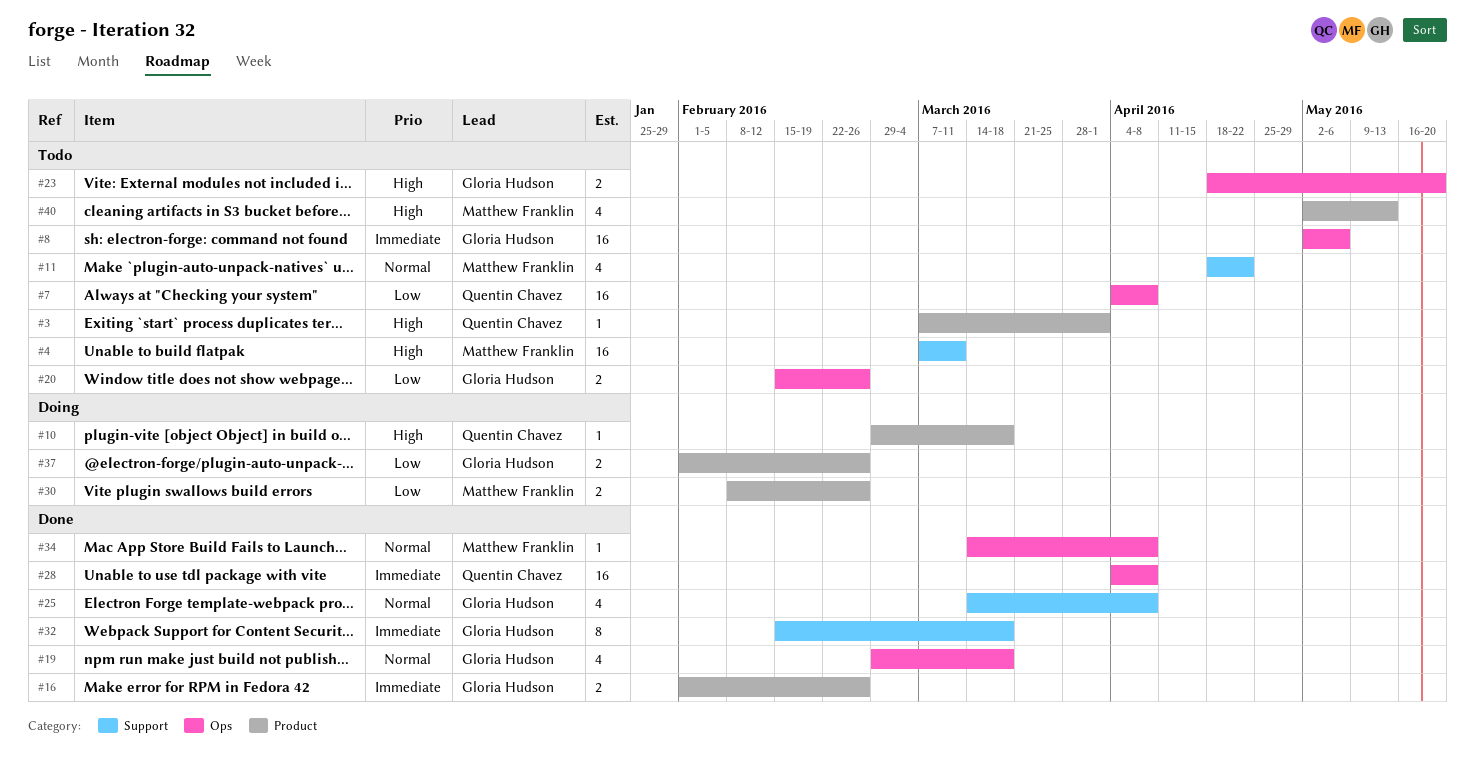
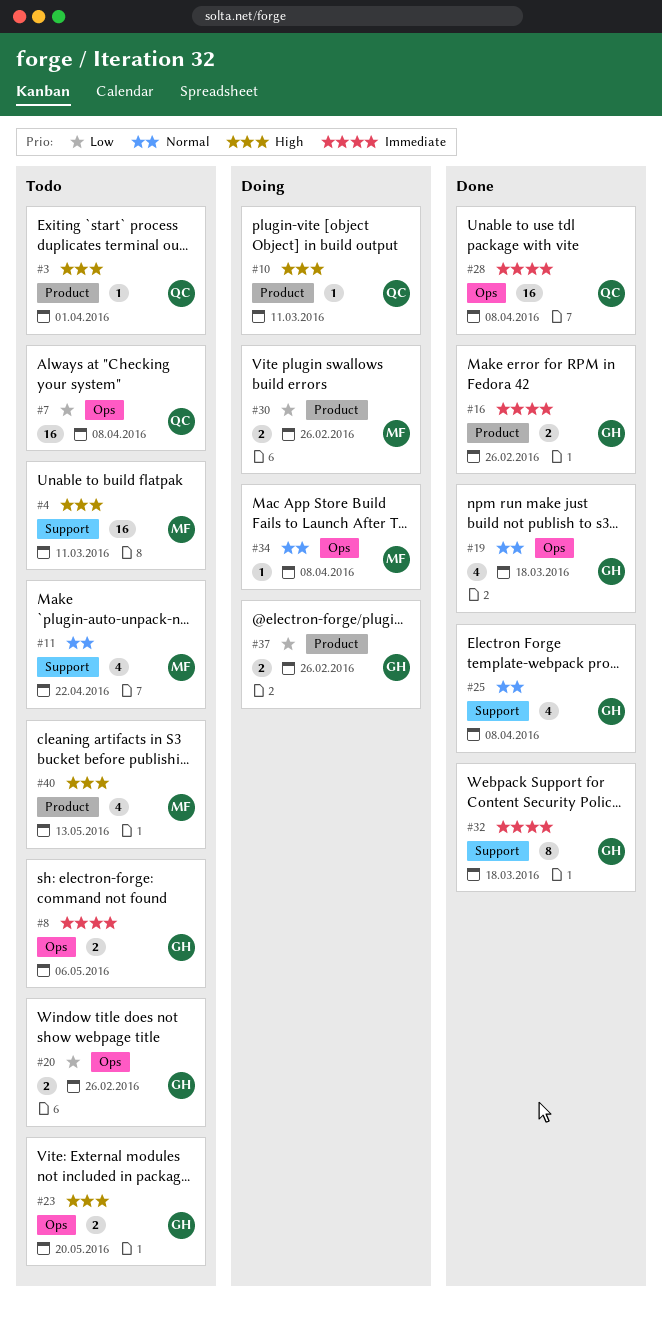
#8, estimate: 16 -> 2
#10, due: Mar 18 -> Mar 11
#34, status: Done -> Doing

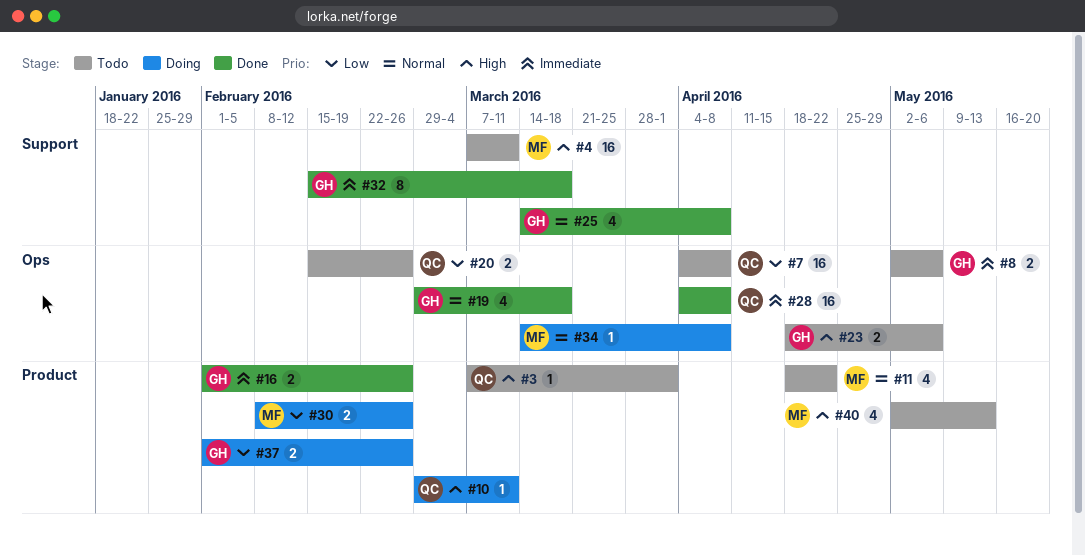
#11, label: Support -> Product
#20, owner: GH -> QC
#23, due: May 20 -> May 6

